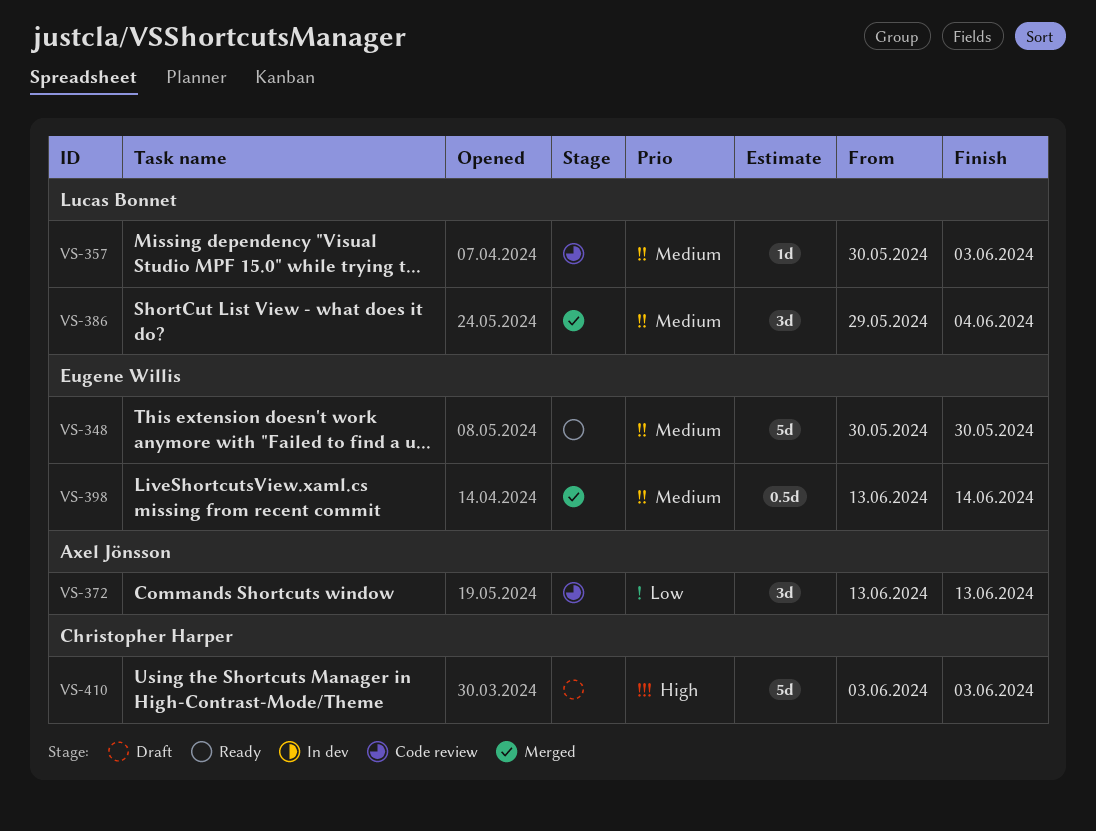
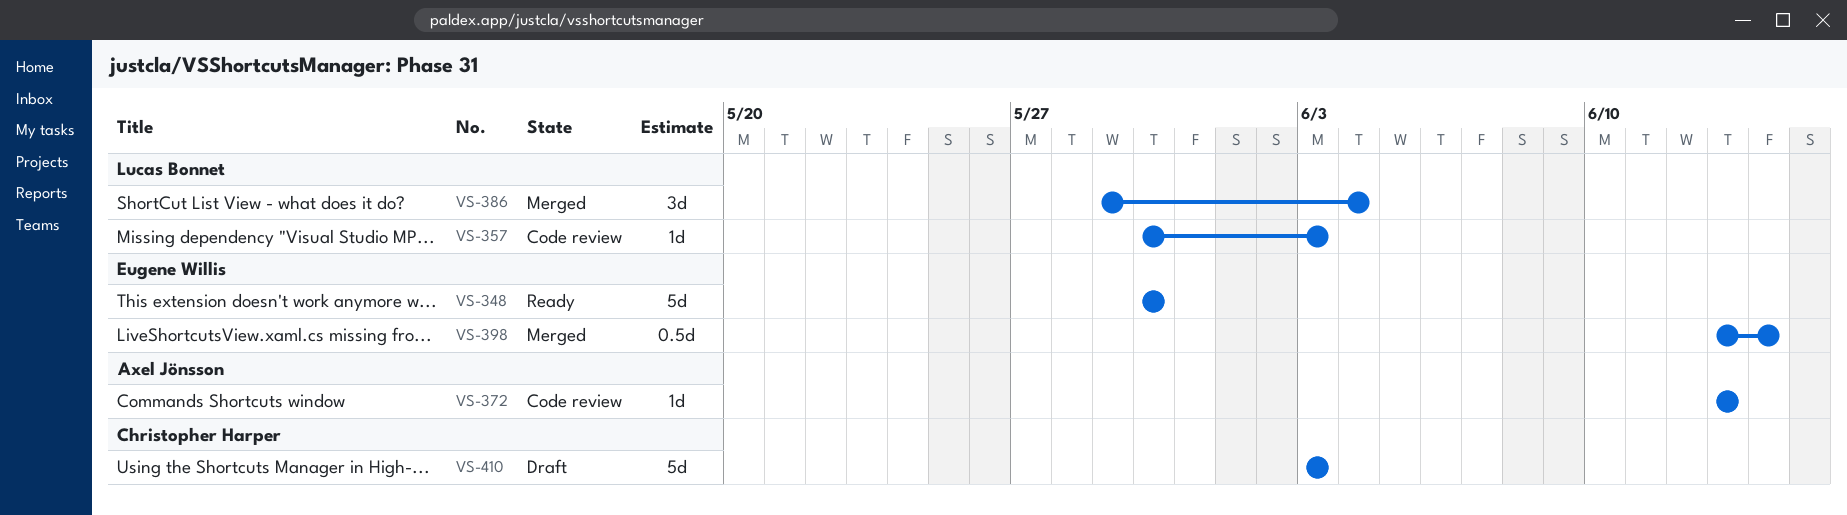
VS-372, estimate: 3d -> 1d

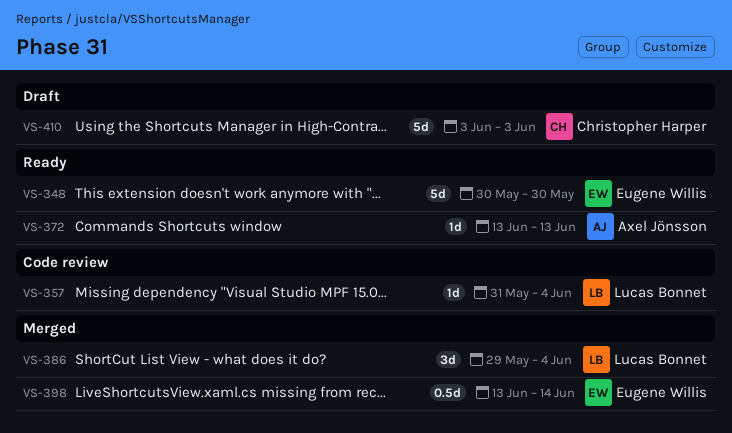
VS-357, start: May 30 -> May 31
VS-357, due: Jun 3 -> Jun 4
VS-372, status: Code review -> Ready

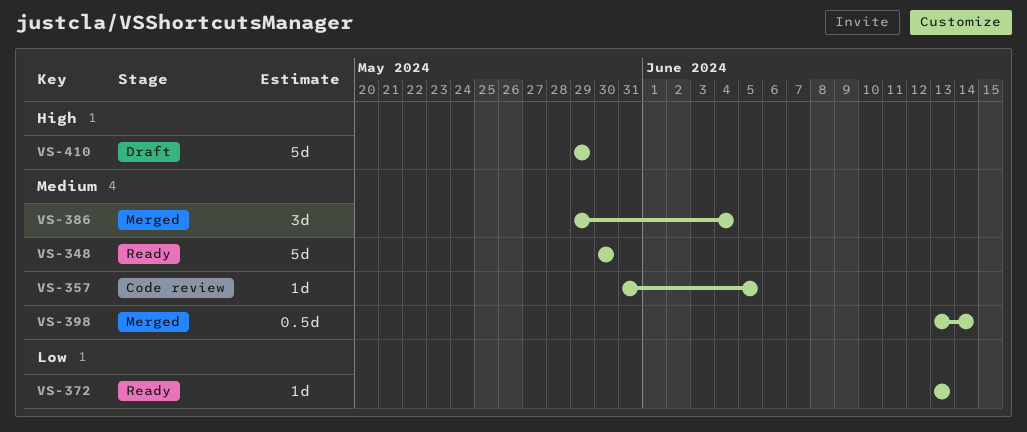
VS-357, due: Jun 4 -> Jun 5
VS-410, start: Jun 3 -> May 29
VS-410, due: Jun 3 -> May 29

